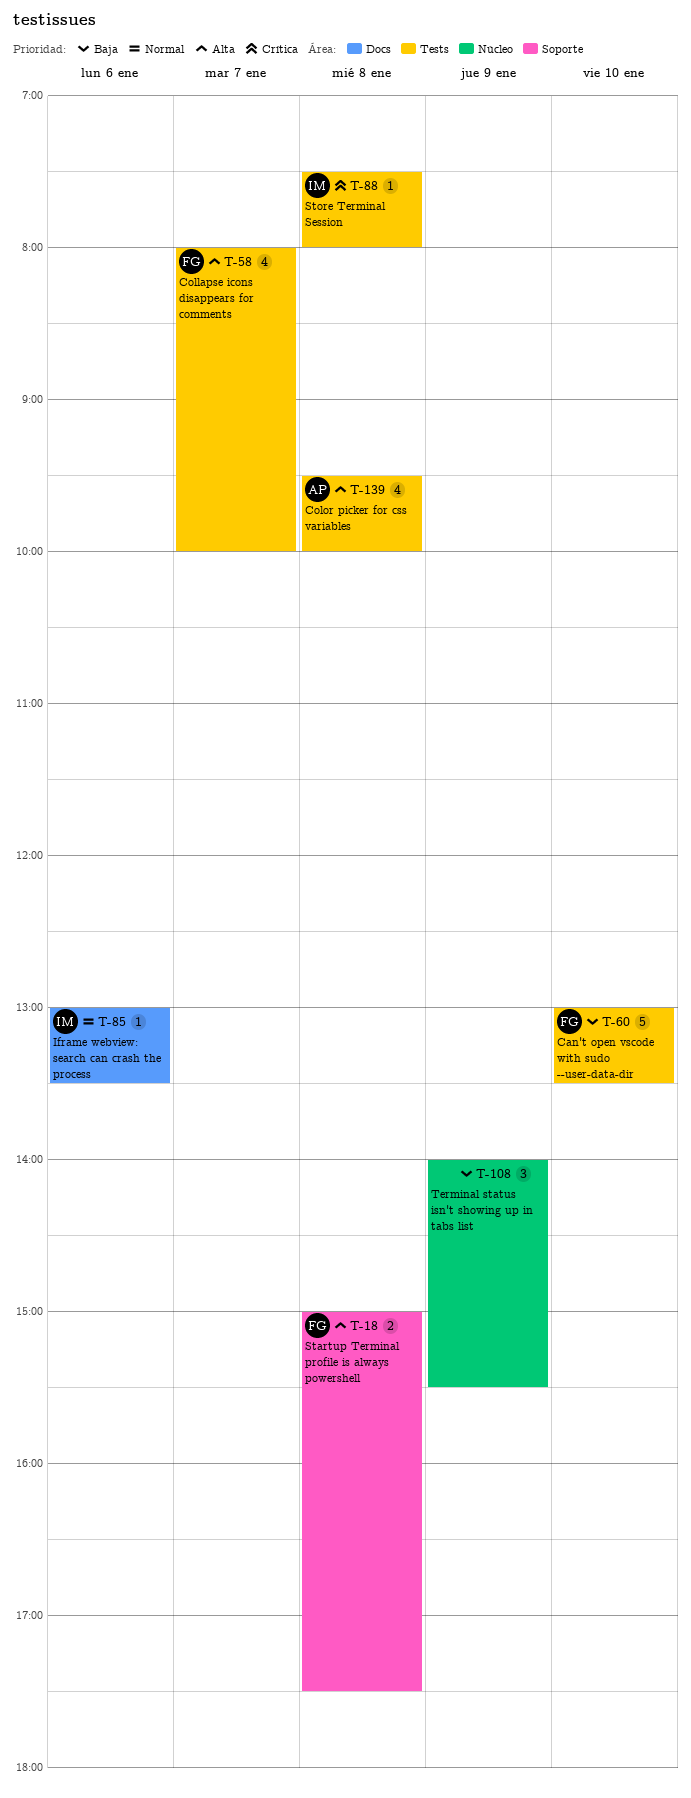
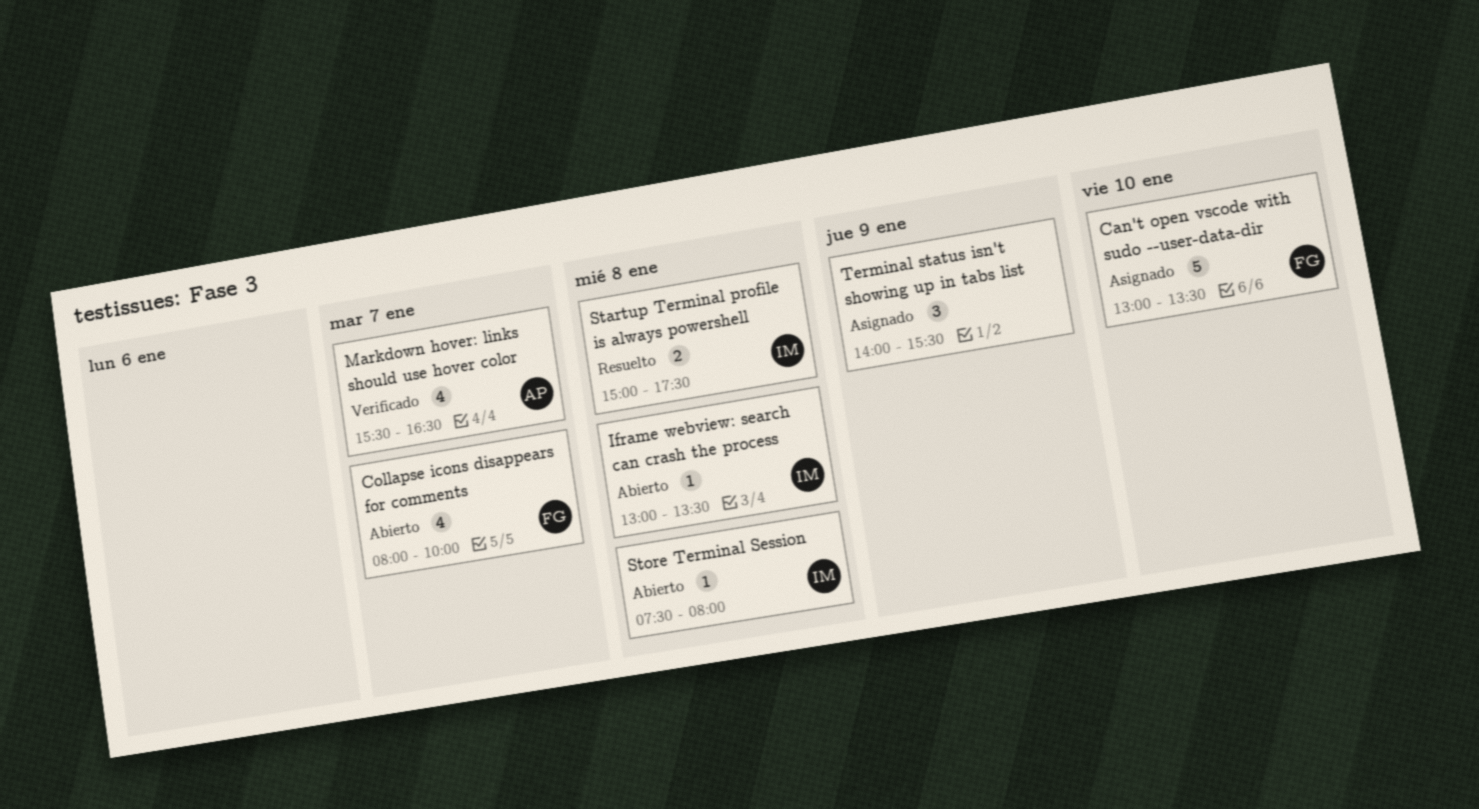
Color picker for css variables: present -> none
Iframe webview: search can crash the process, day: Jan 6 -> Jan 8
Markdown hover: links should use hover color: none -> present
Startup Terminal profile is always powershell, owner: FG -> IM

